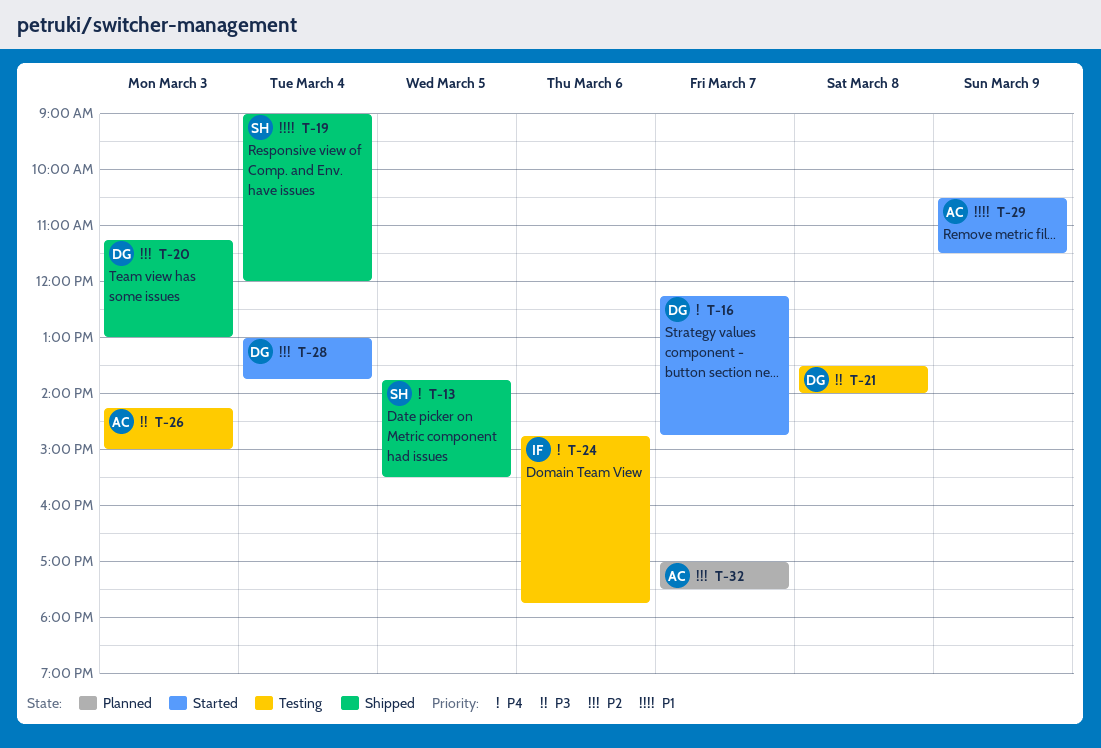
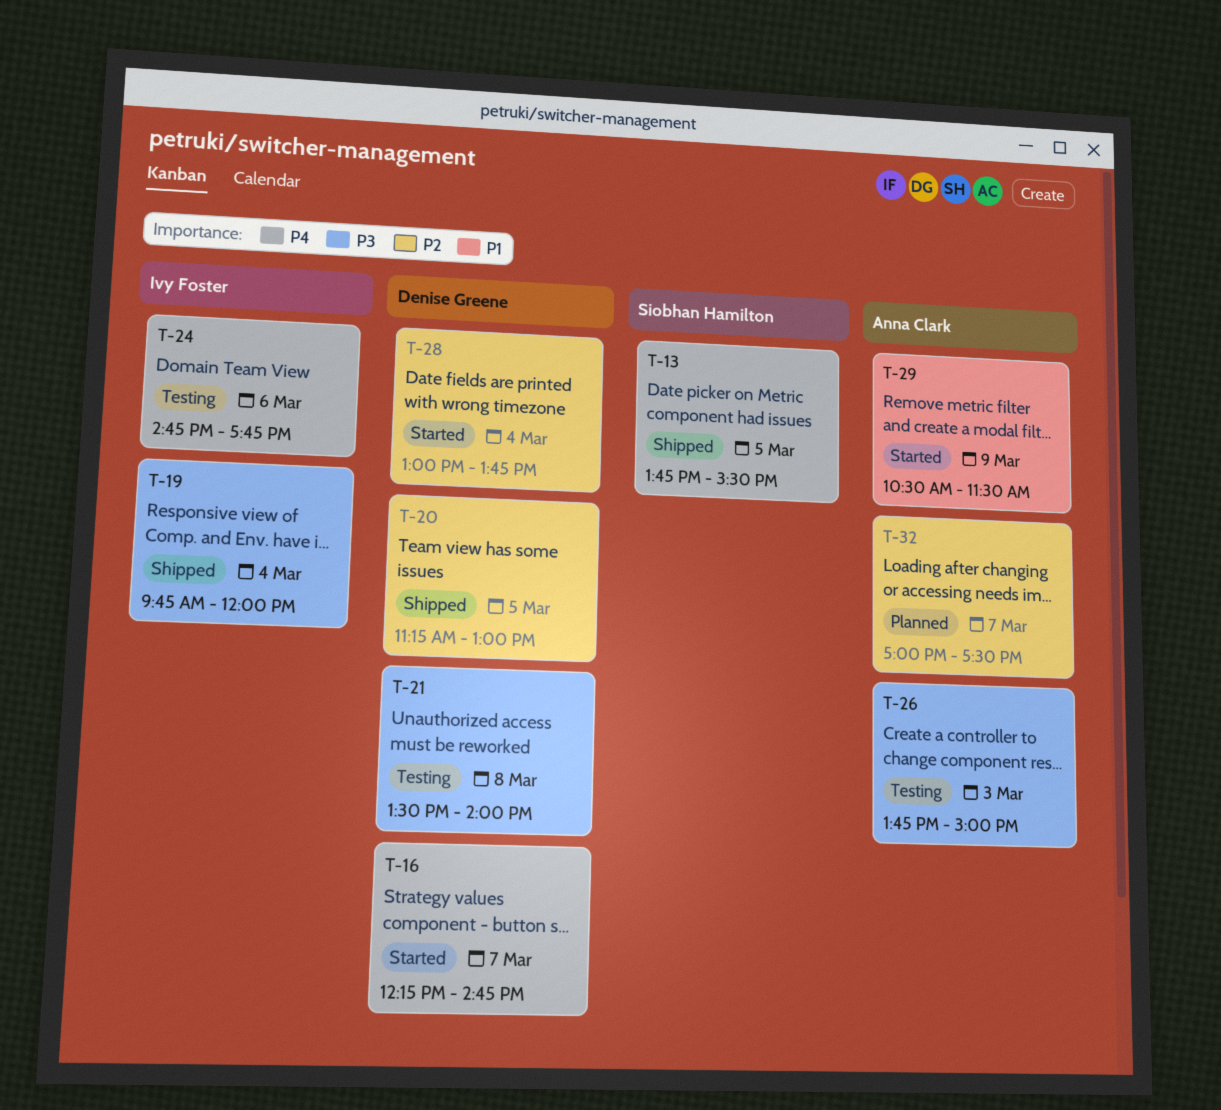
T-19, owner: Siobhan Hamilton -> Ivy Foster
T-19, priority: P1 -> P3
T-19, begins: 09:00 -> 09:45
T-20, day: Mar 3 -> Mar 5
T-26, begins: 14:15 -> 13:45

